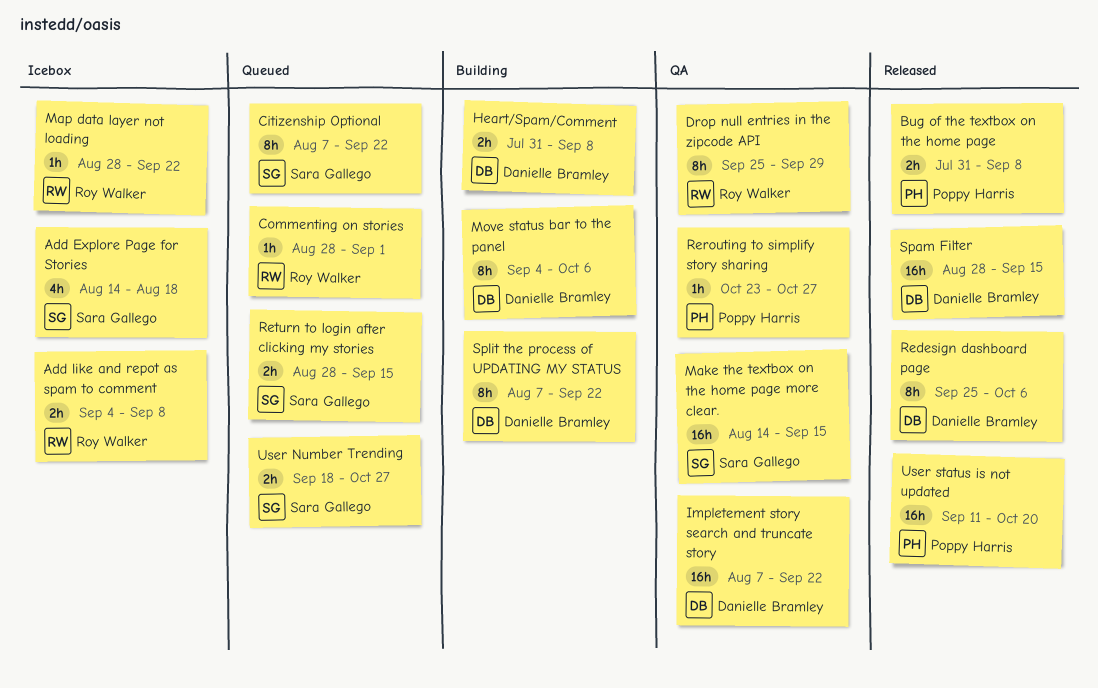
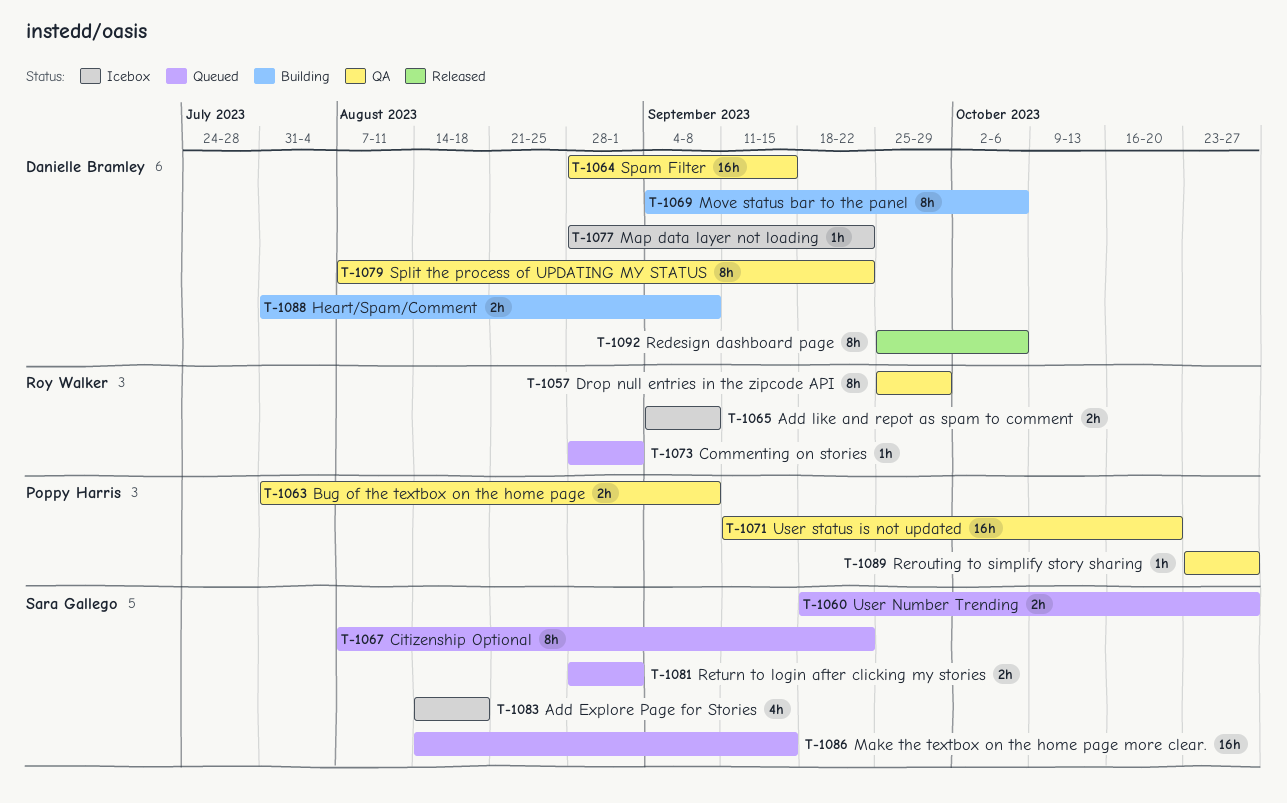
Bug of the textbox on the home page, status: Released -> QA
Impletement story search and truncate story: present -> none
Make the textbox on the home page more clear., status: QA -> Queued
Map data layer not loading, owner: Roy Walker -> Danielle Bramley
Return to login after clicking my stories, due: Sep 15 -> Sep 1
Spam Filter, status: Released -> QA
Split the process of UPDATING MY STATUS, status: Building -> QA
User status is not updated, status: Released -> QA

